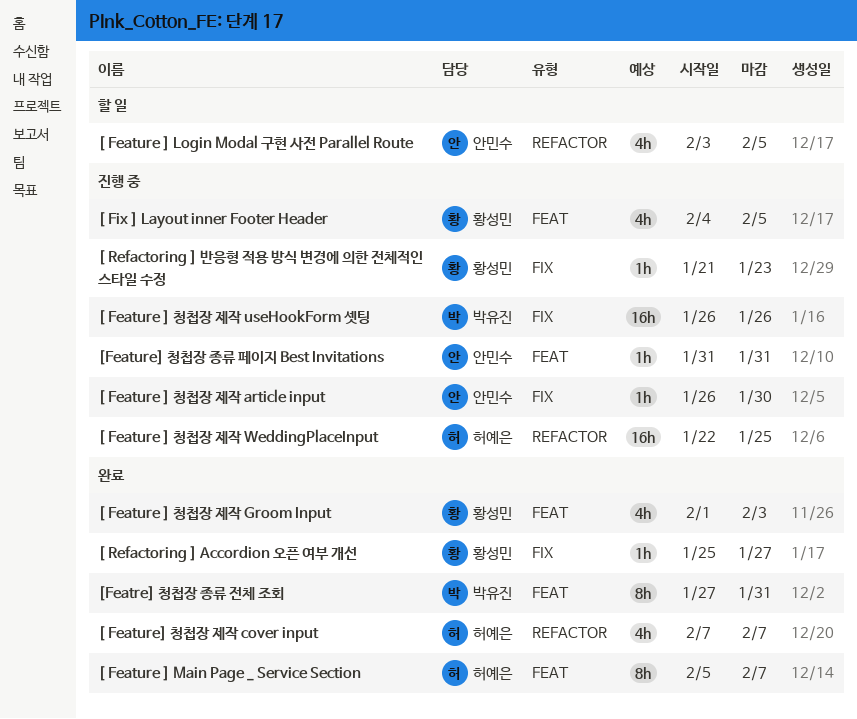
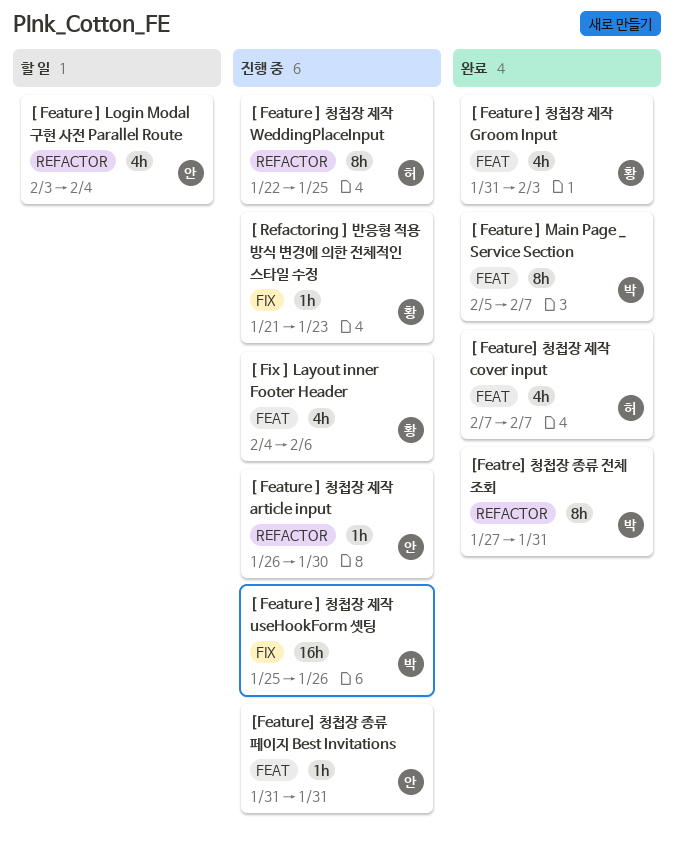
[ Feature ] Login Modal 구현 사전 Parallel Route, due: Feb 5 -> Feb 4
[ Feature ] Main Page _ Service Section, owner: 허예은 -> 박유진
[ Feature ] 청첩장 제작 article input, label: FIX -> REFACTOR
[ Feature ] 청첩장 제작 Groom Input, start: Feb 1 -> Jan 31
[ Feature ] 청첩장 제작 useHookForm 셋팅, start: Jan 26 -> Jan 25
[ Feature ] 청첩장 제작 WeddingPlaceInput, estimate: 16h -> 8h
[ Feature] 청첩장 제작 cover input, label: REFACTOR -> FEAT
[ Fix ] Layout inner Footer Header, due: Feb 5 -> Feb 6
[ Refactoring ] Accordion 오픈 여부 개선: present -> none
[Featre] 청첩장 종류 전체 조회, label: FEAT -> REFACTOR

